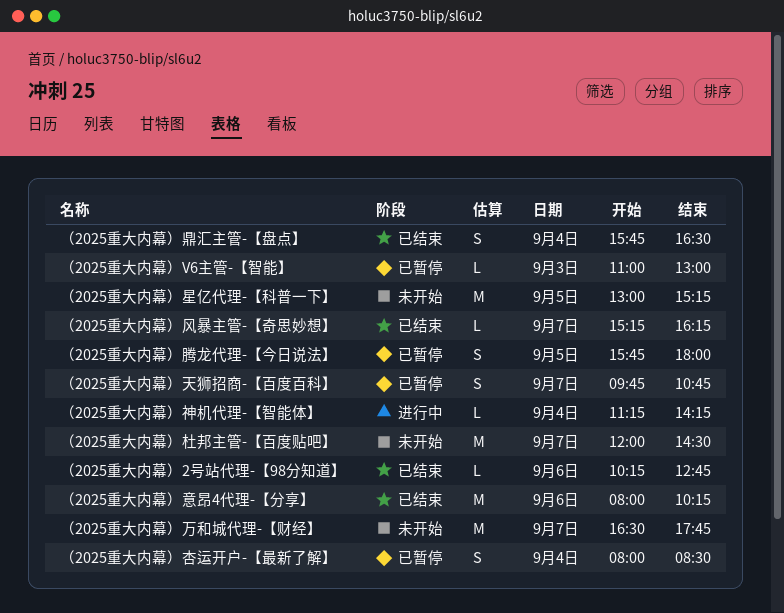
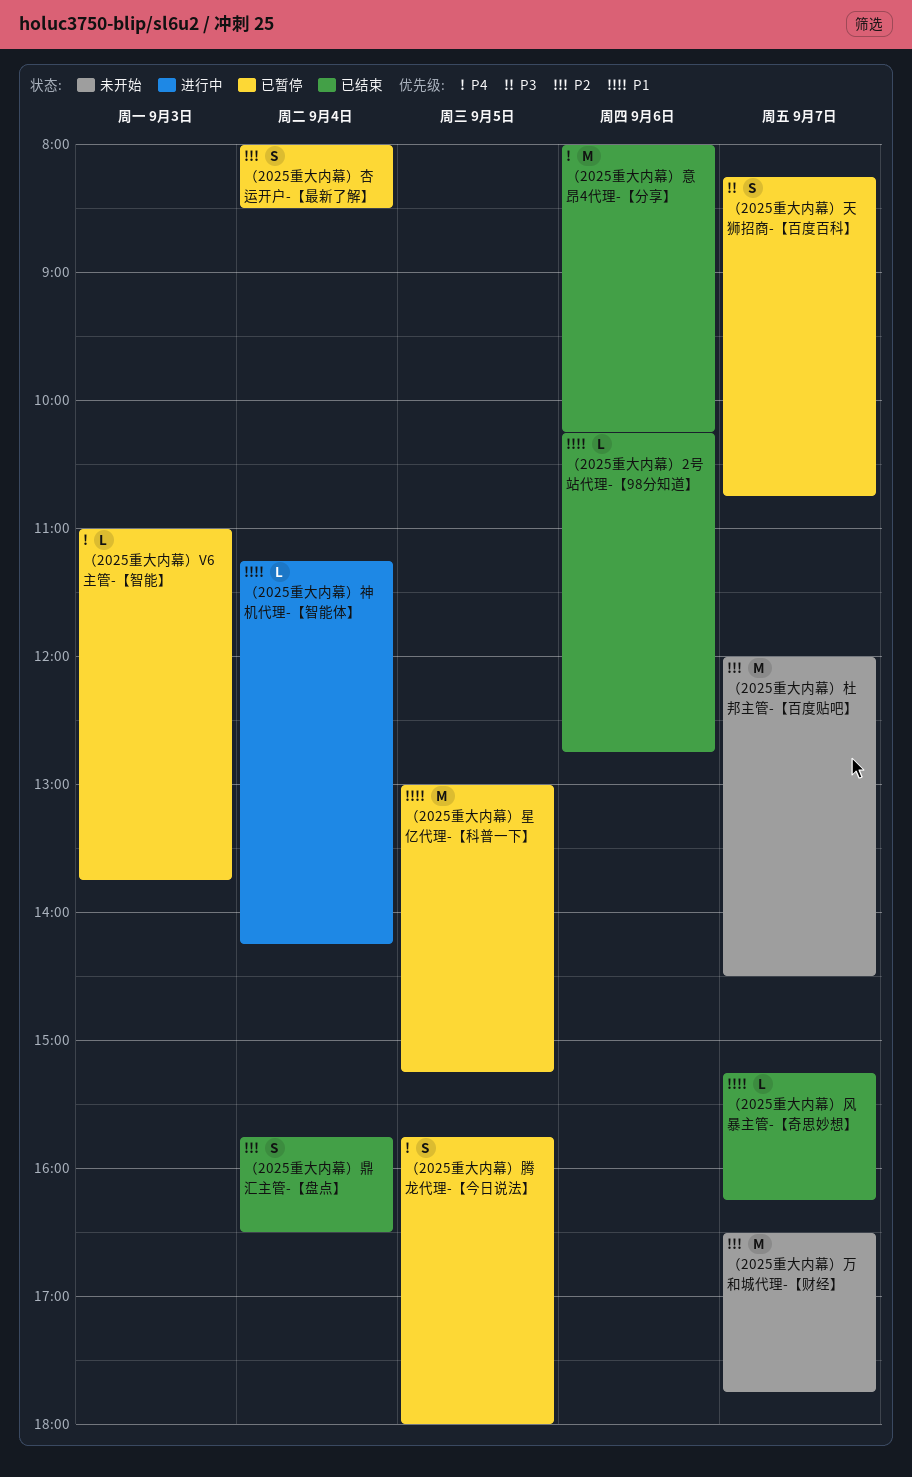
（2025重大内幕）V6主管-【智能】, ends: 13:00 -> 13:45
（2025重大内幕）天狮招商-【百度百科】, begins: 09:45 -> 08:15
（2025重大内幕）星亿代理-【科普一下】, status: 未开始 -> 已暂停

